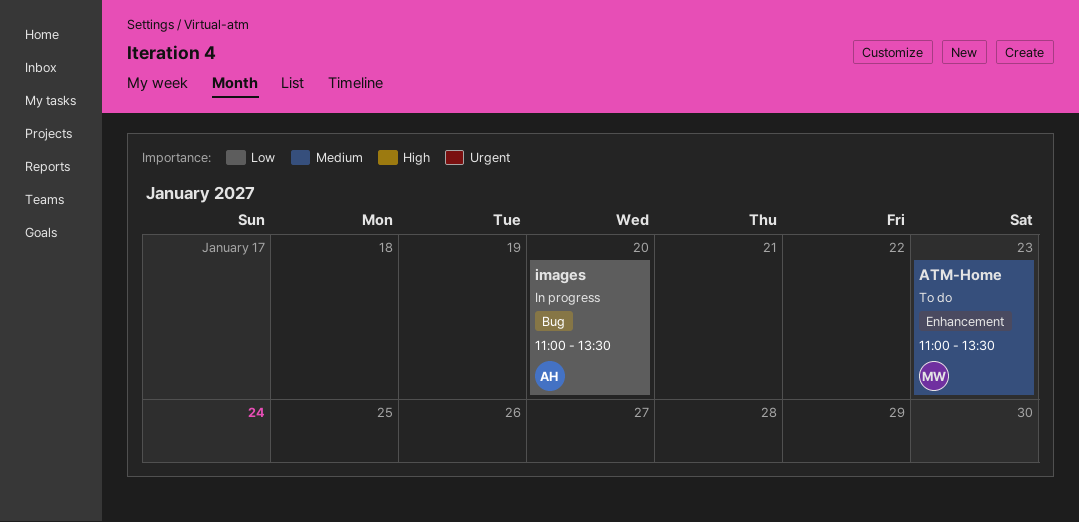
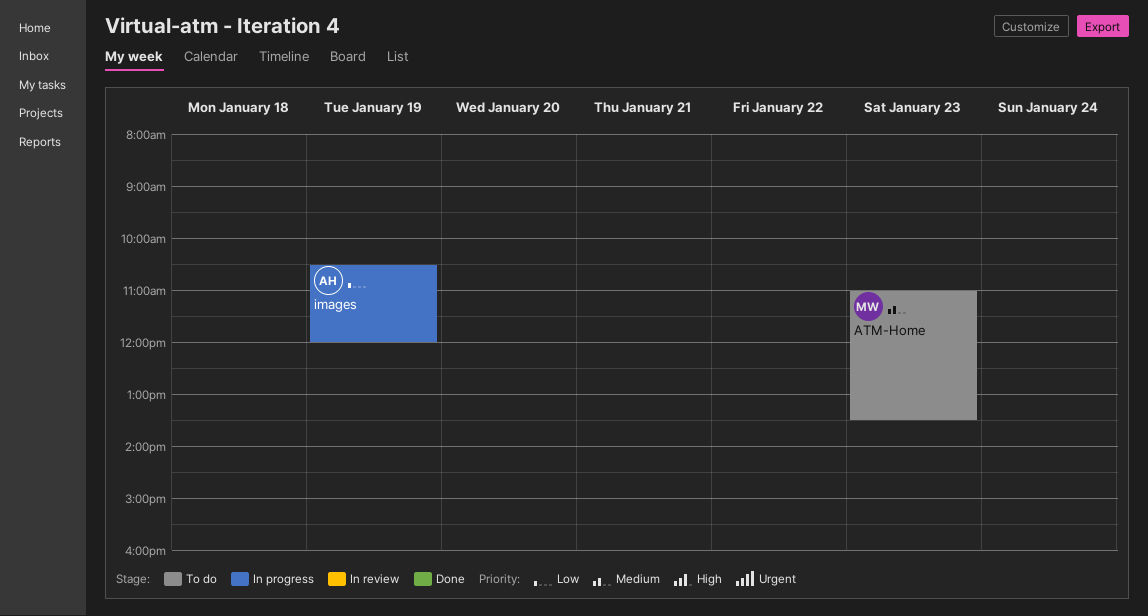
images, day: Jan 20 -> Jan 19
images, begins: 11:00 -> 10:30
images, ends: 13:30 -> 12:00

